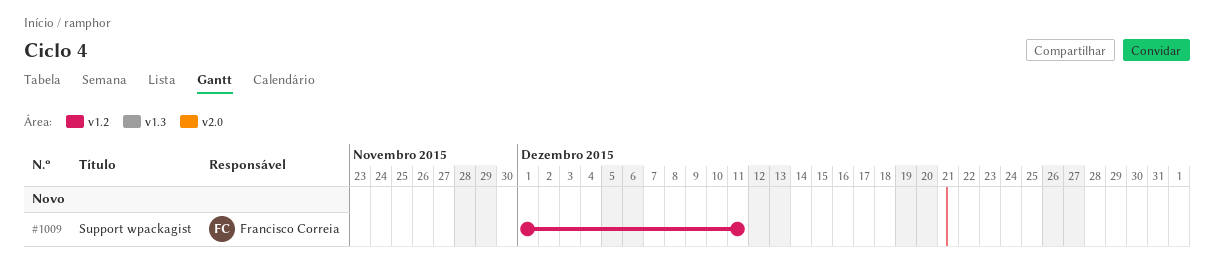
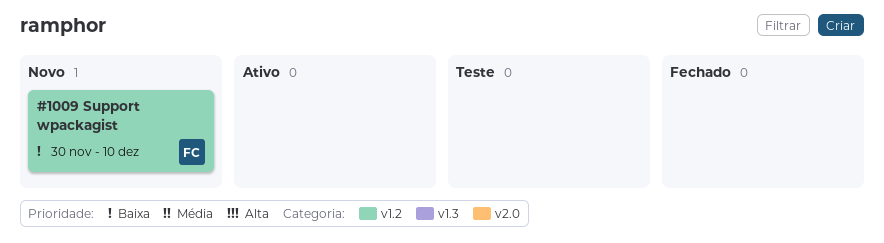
#1009, start: Dec 1 -> Nov 30
#1009, due: Dec 11 -> Dec 10

